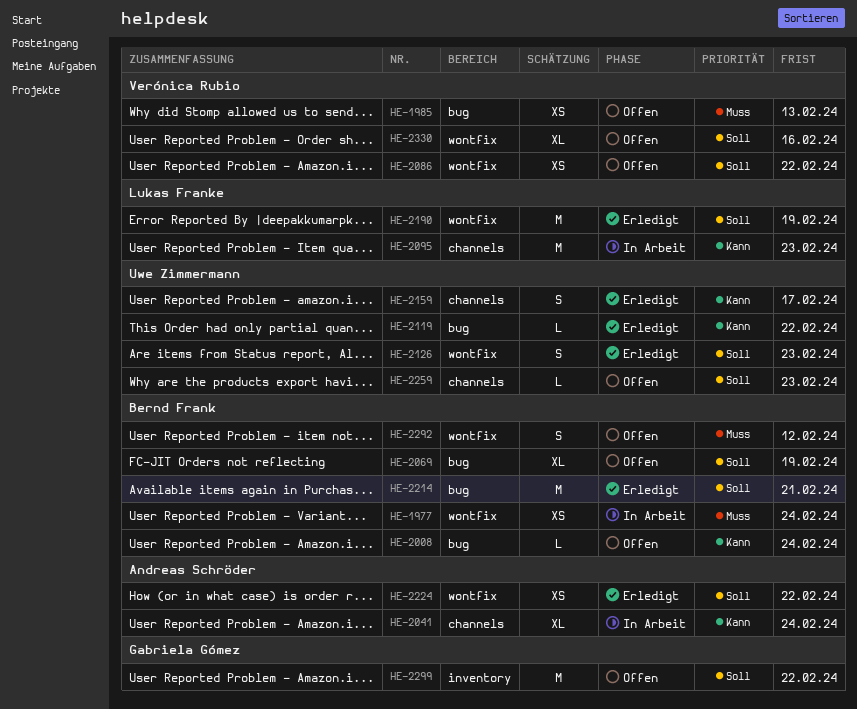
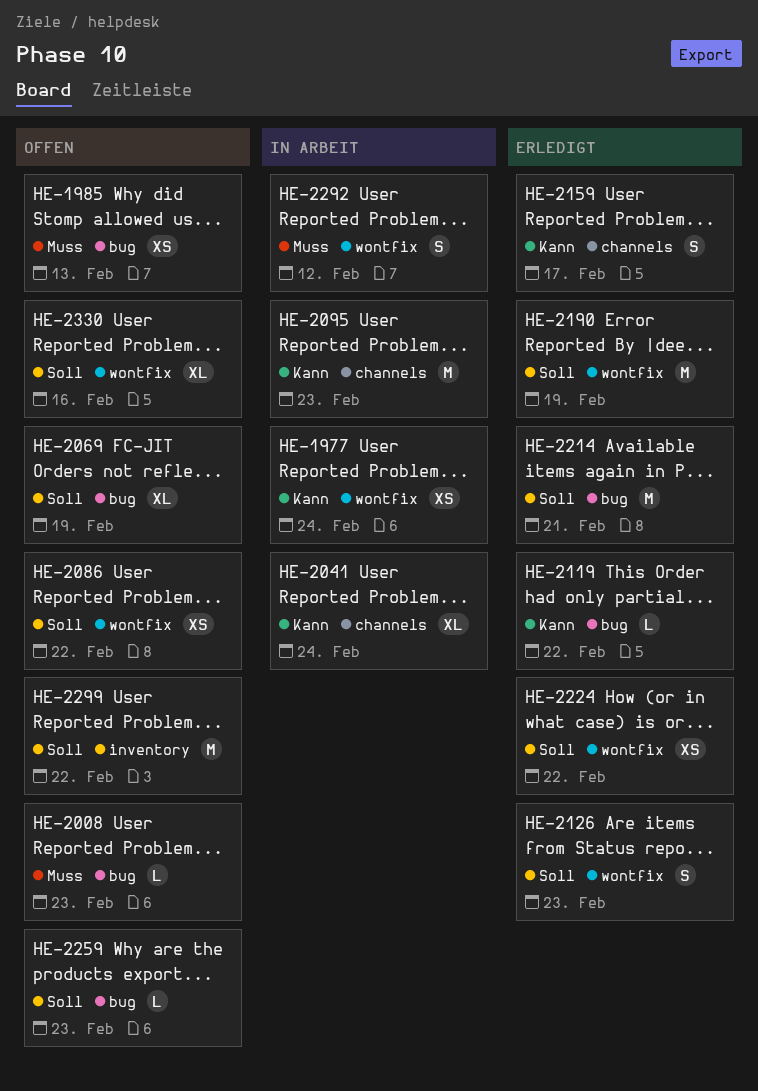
HE-1977, priority: Muss -> Kann
HE-2008, priority: Kann -> Muss
HE-2008, due: Feb 24 -> Feb 23
HE-2259, label: channels -> bug
HE-2292, status: Offen -> In Arbeit

